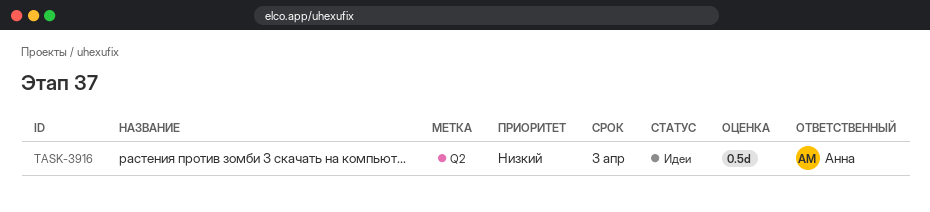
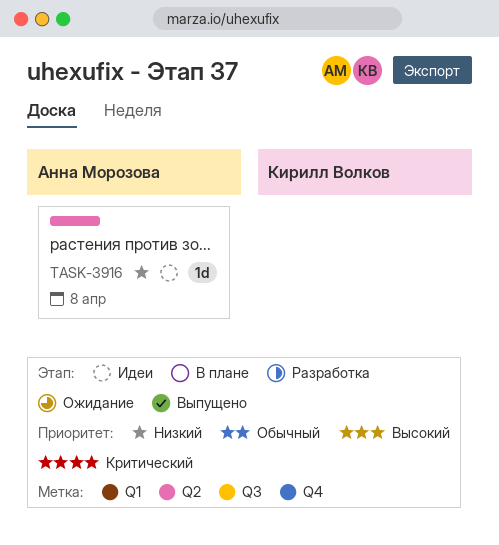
TASK-3916, estimate: 0.5d -> 1d
TASK-3916, due: Apr 3 -> Apr 8

